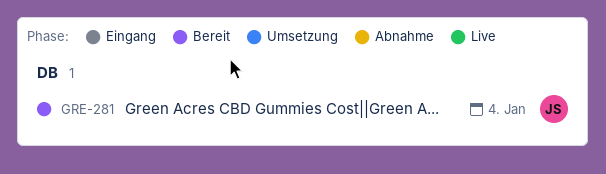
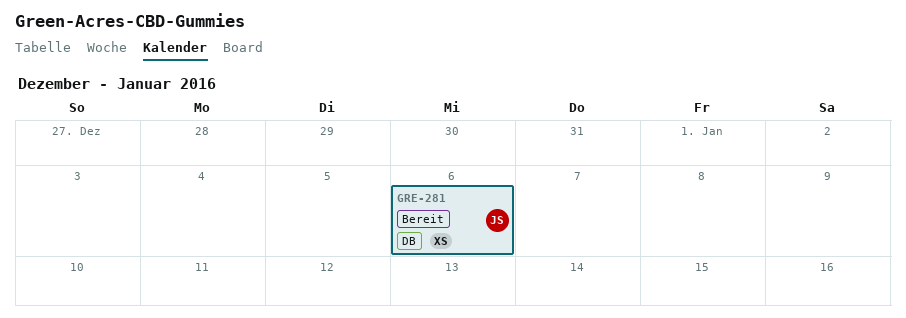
GRE-281, due: Jan 4 -> Jan 6

